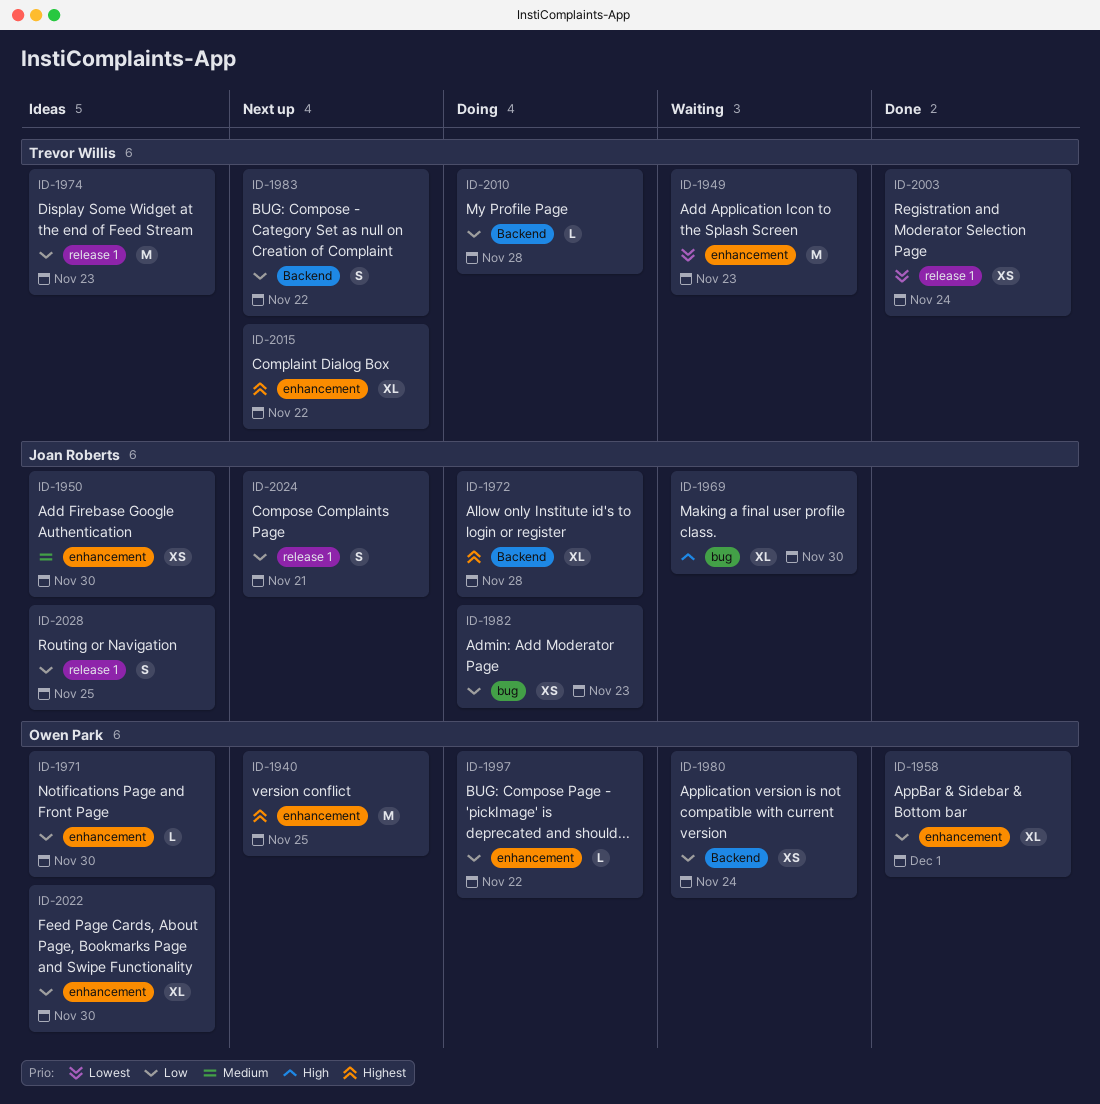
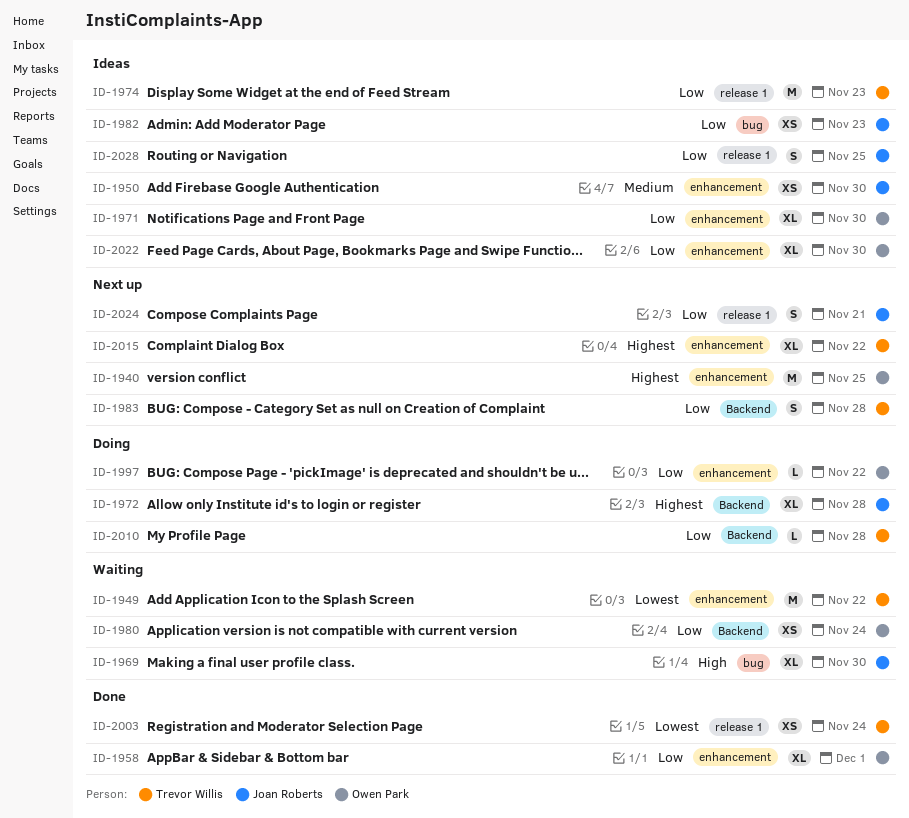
ID-1949, due: Nov 23 -> Nov 22
ID-1971, estimate: L -> XL
ID-1982, status: Doing -> Ideas
ID-1983, due: Nov 22 -> Nov 28

